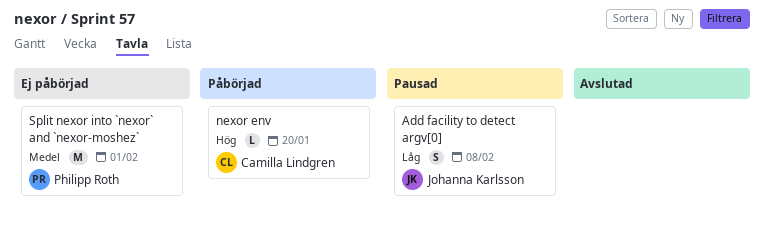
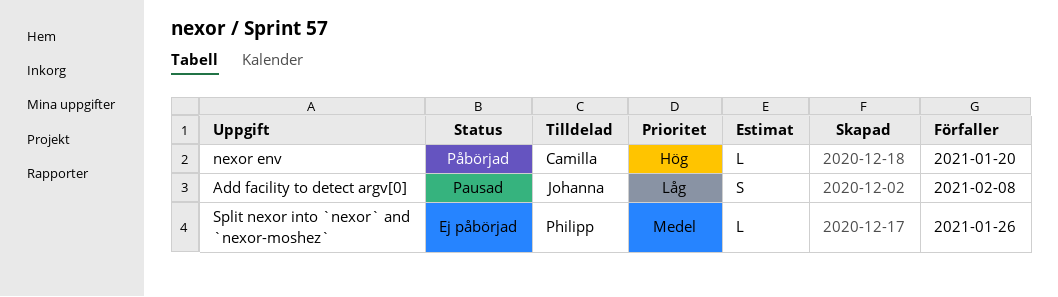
Split nexor into `nexor` and `nexor-moshez`, estimate: M -> L
Split nexor into `nexor` and `nexor-moshez`, due: Feb 1 -> Jan 26

